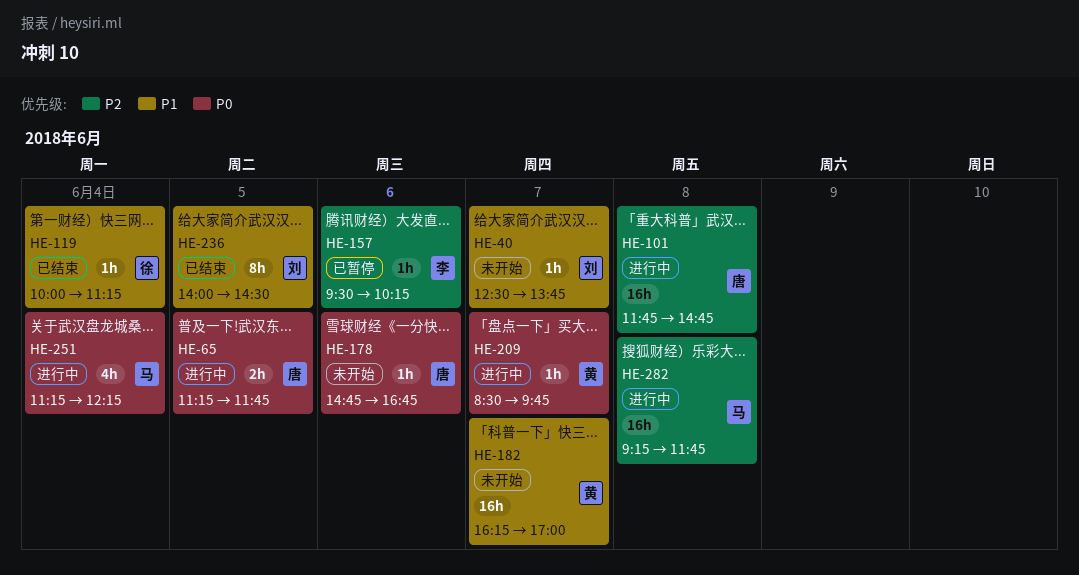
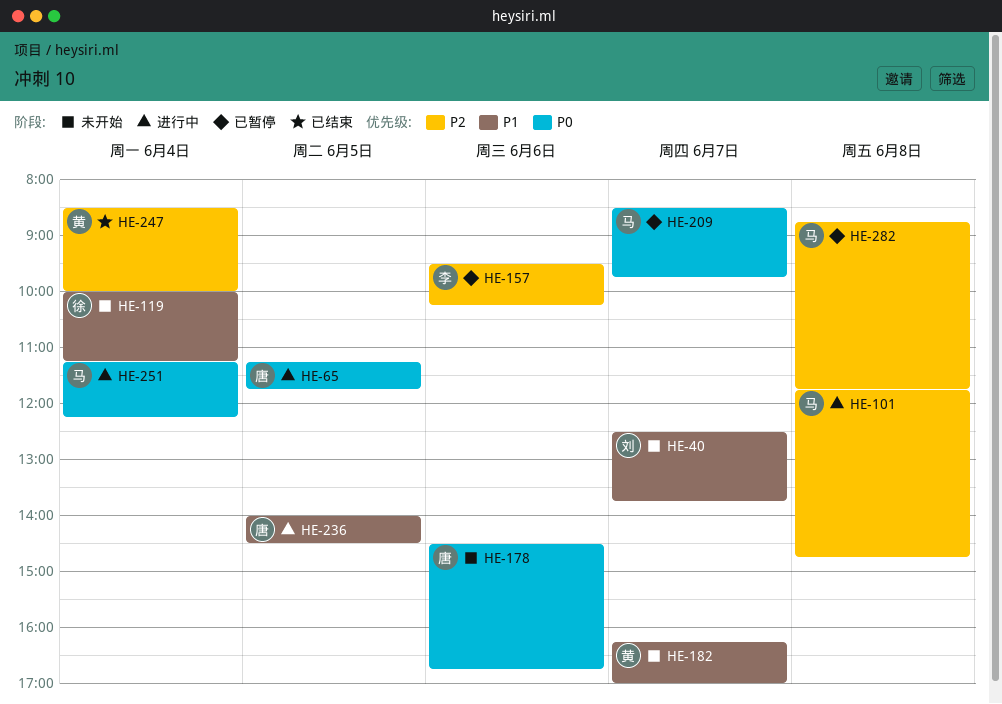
HE-101, owner: 唐 -> 马
HE-119, status: 已结束 -> 未开始
HE-178, begins: 14:45 -> 14:30
HE-209, status: 进行中 -> 已暂停
HE-209, owner: 黄 -> 马
HE-236, status: 已结束 -> 进行中
HE-236, owner: 刘 -> 唐
HE-247: none -> present
HE-282, status: 进行中 -> 已暂停
HE-282, begins: 09:15 -> 08:45

